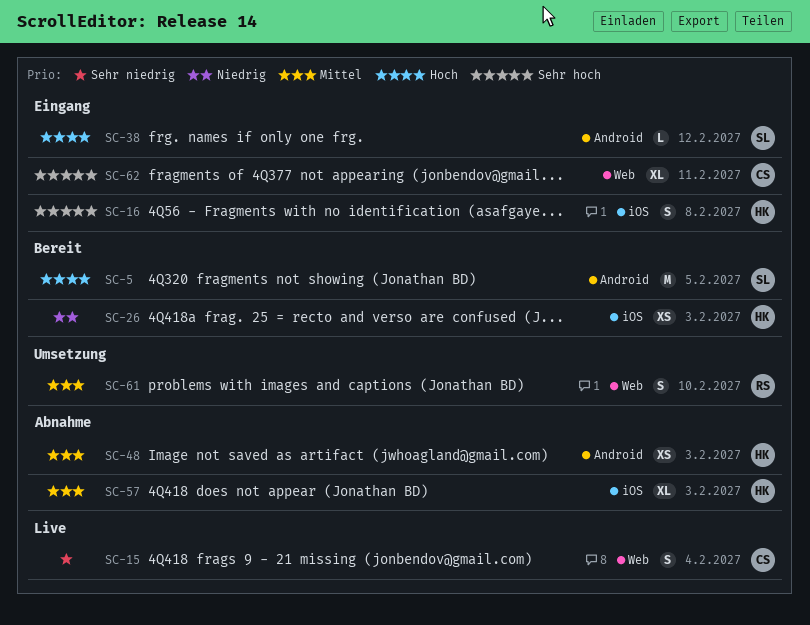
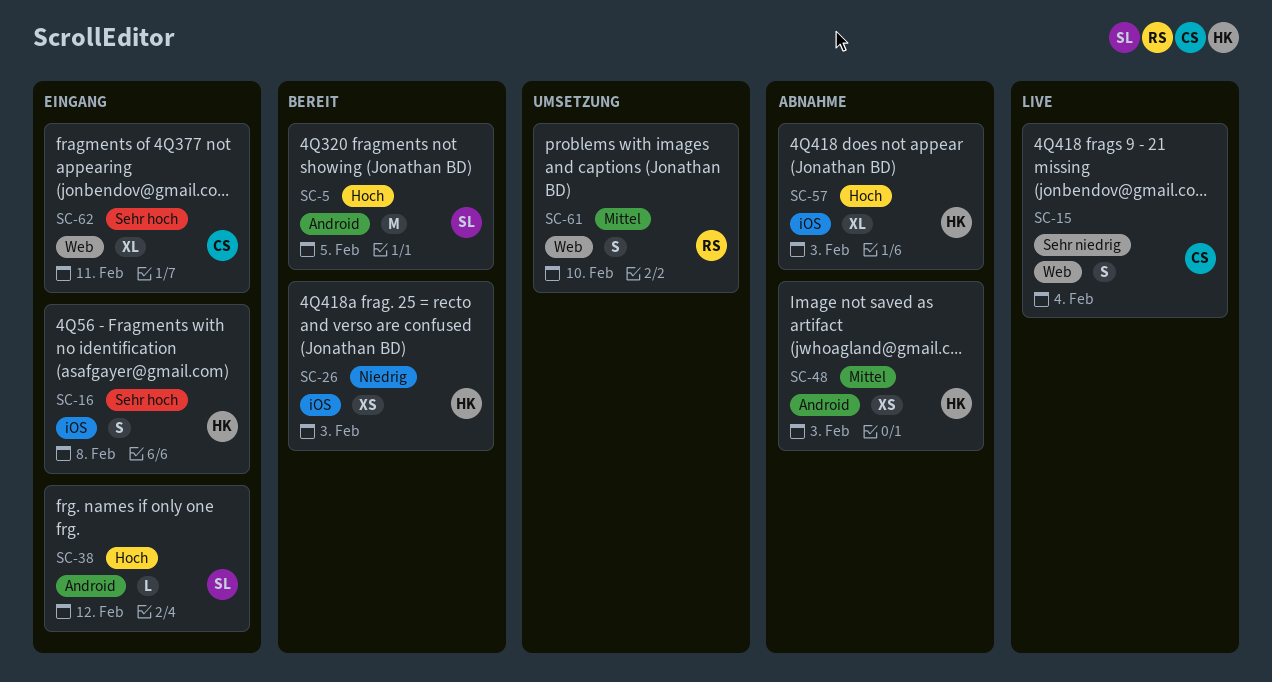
SC-57, priority: Mittel -> Hoch

